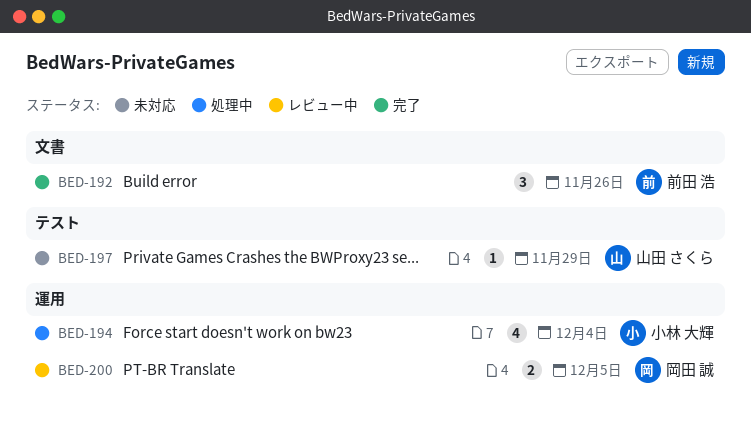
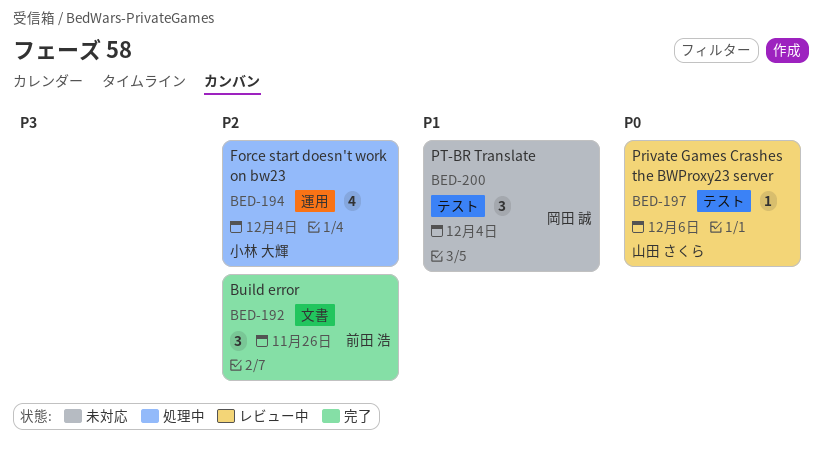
BED-197, status: 未対応 -> レビュー中
BED-197, due: Nov 29 -> Dec 6
BED-200, status: レビュー中 -> 未対応
BED-200, label: 運用 -> テスト
BED-200, estimate: 2 -> 3
BED-200, due: Dec 5 -> Dec 4

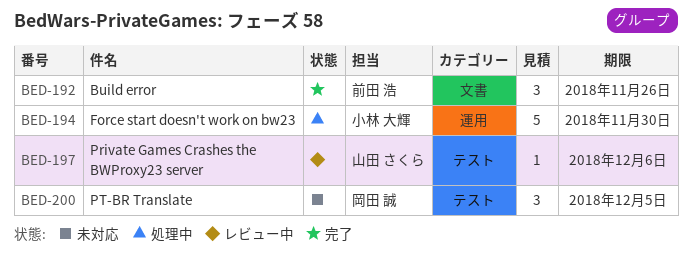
BED-194, estimate: 4 -> 5
BED-194, due: Dec 4 -> Nov 30
BED-200, due: Dec 4 -> Dec 5

